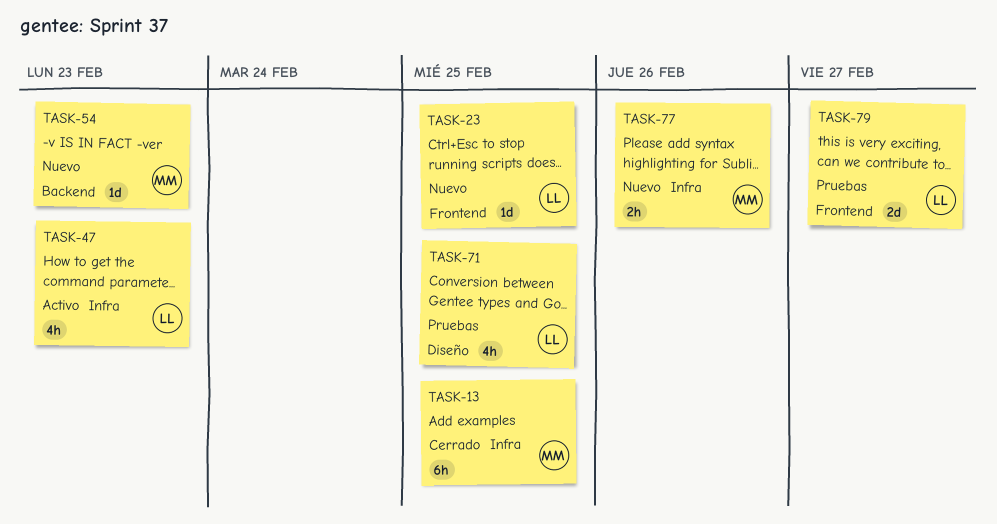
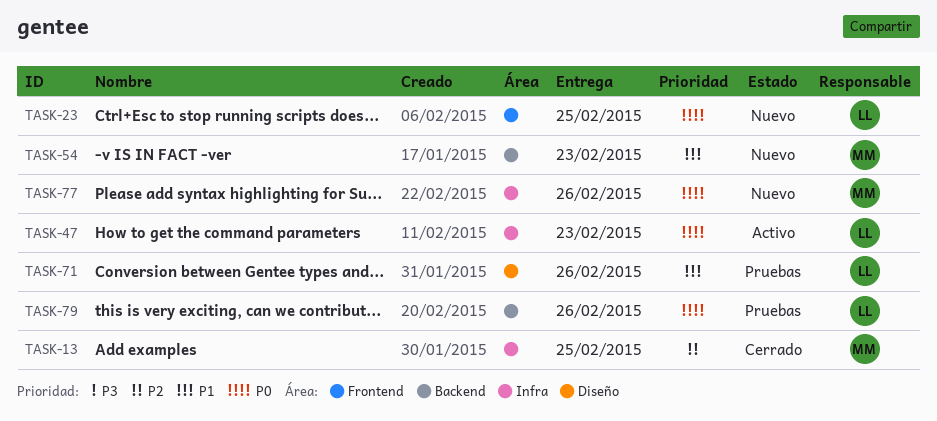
TASK-71, due: Feb 25 -> Feb 26
TASK-79, label: Frontend -> Backend
TASK-79, due: Feb 27 -> Feb 26

